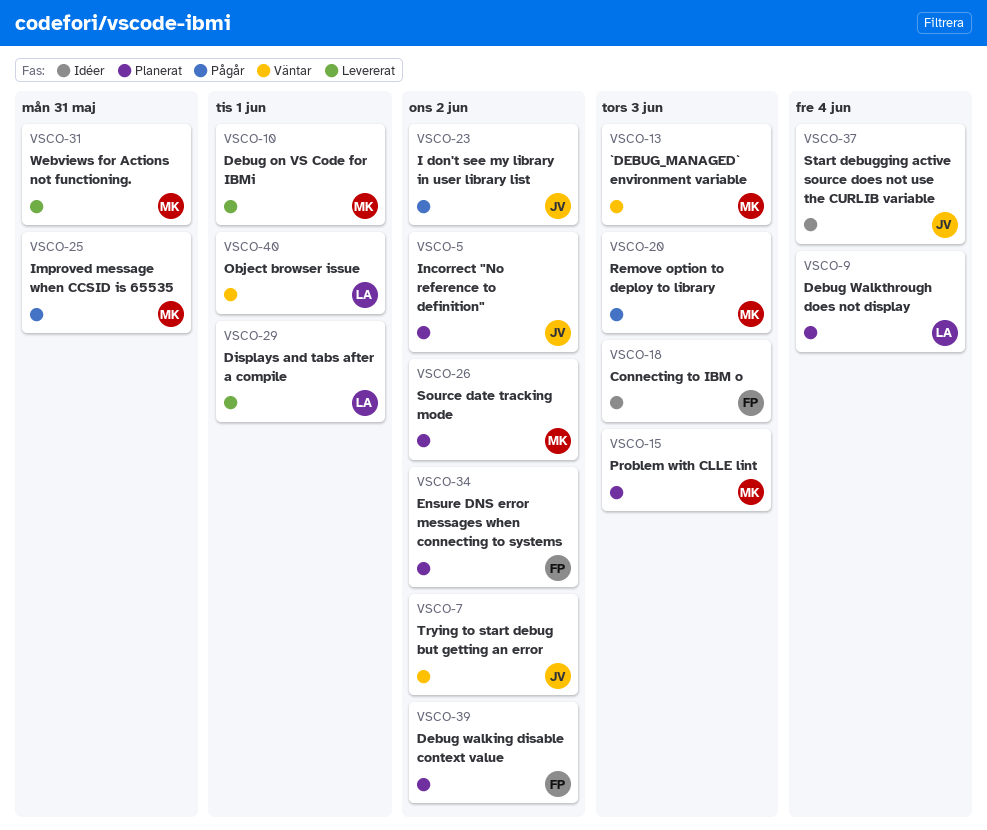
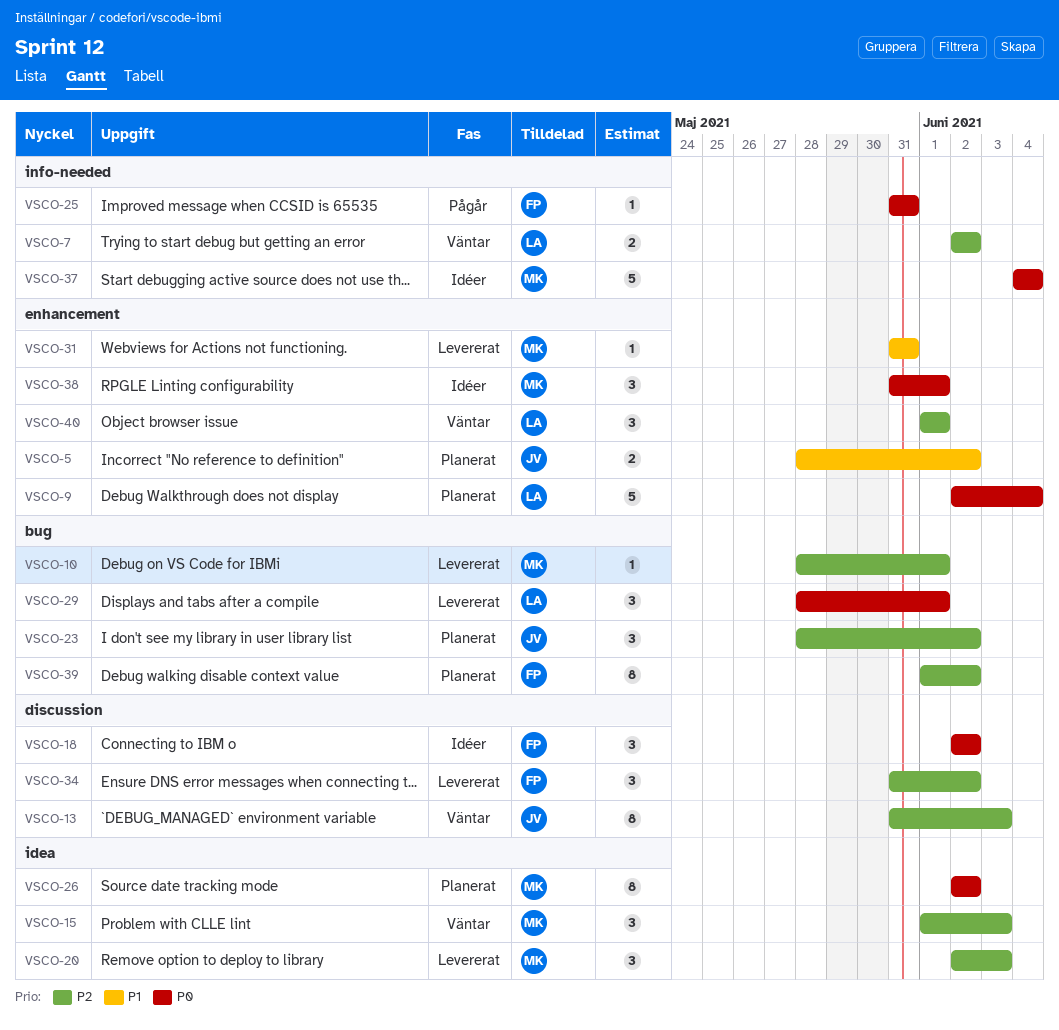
VSCO-7, owner: JV -> LA
VSCO-13, owner: MK -> JV
VSCO-15, status: Planerat -> Väntar
VSCO-18, due: Jun 3 -> Jun 2
VSCO-20, status: Pågår -> Levererat
VSCO-23, status: Pågår -> Planerat
VSCO-25, owner: MK -> FP
VSCO-34, status: Planerat -> Levererat
VSCO-37, owner: JV -> MK
VSCO-38: none -> present

